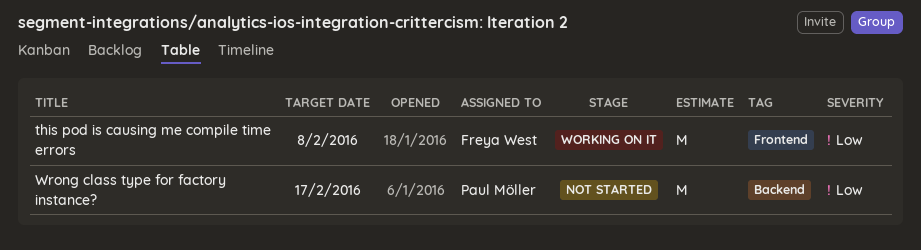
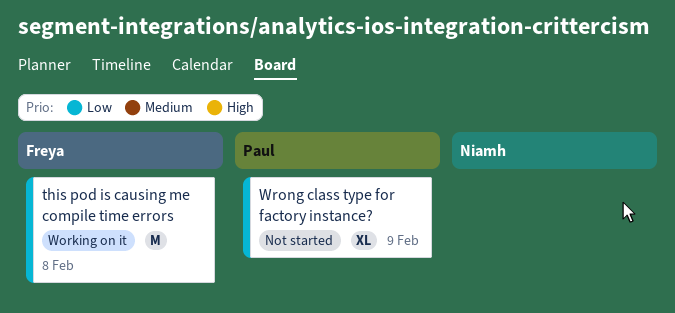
Wrong class type for factory instance?, estimate: M -> XL
Wrong class type for factory instance?, due: Feb 17 -> Feb 9

